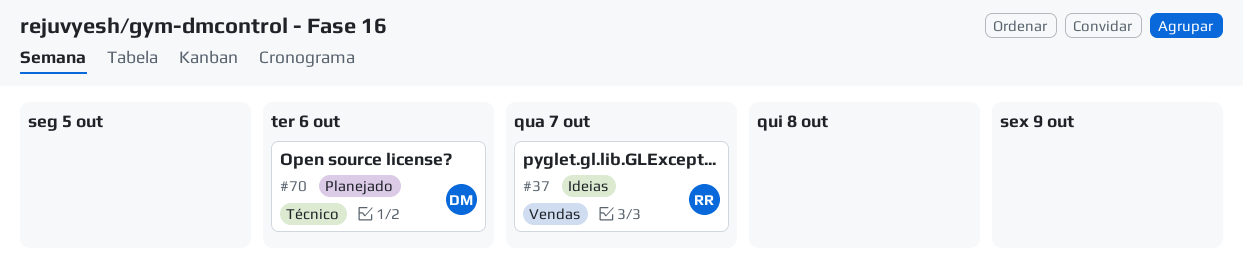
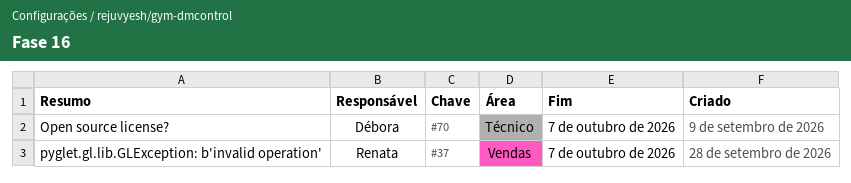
#70, due: Oct 6 -> Oct 7

